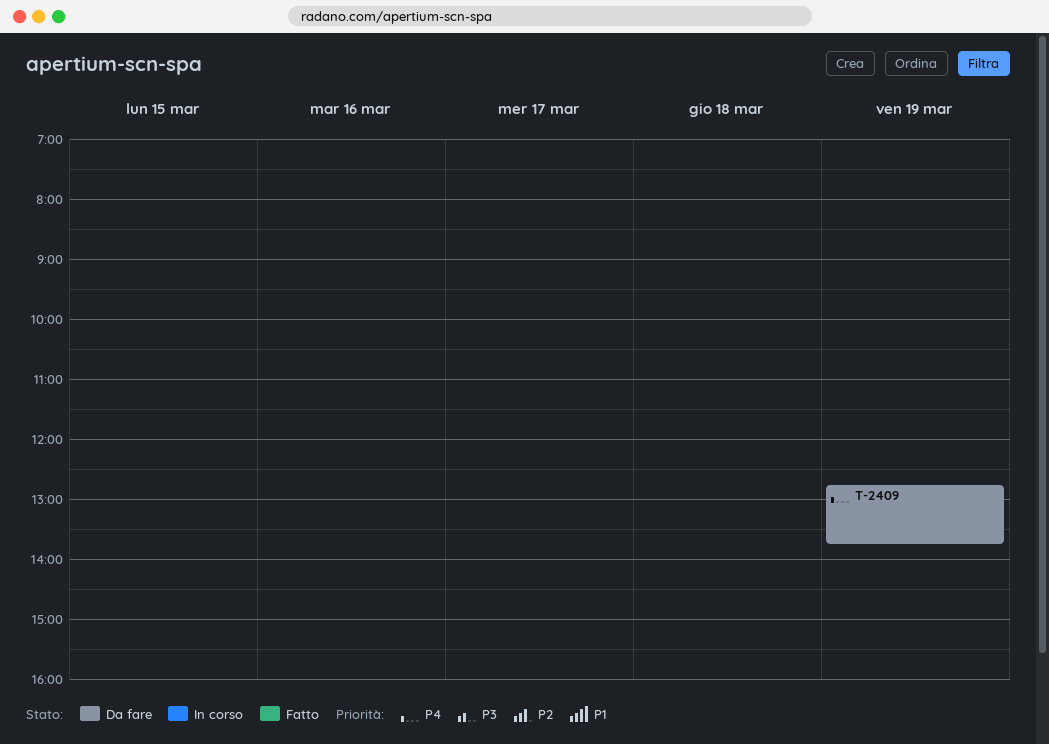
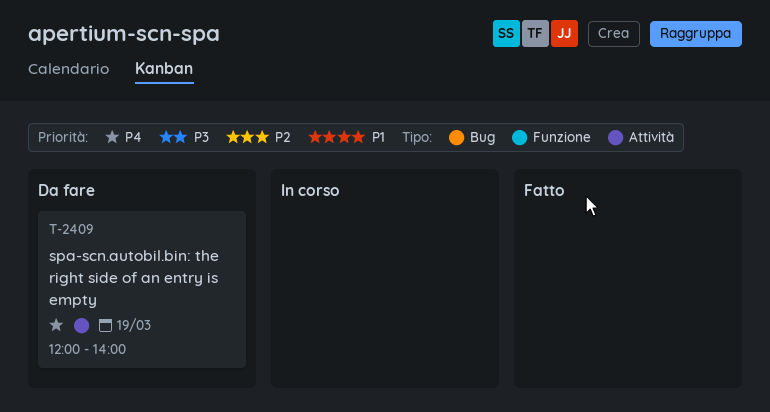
T-2409, begins: 12:45 -> 12:00
T-2409, ends: 13:45 -> 14:00

